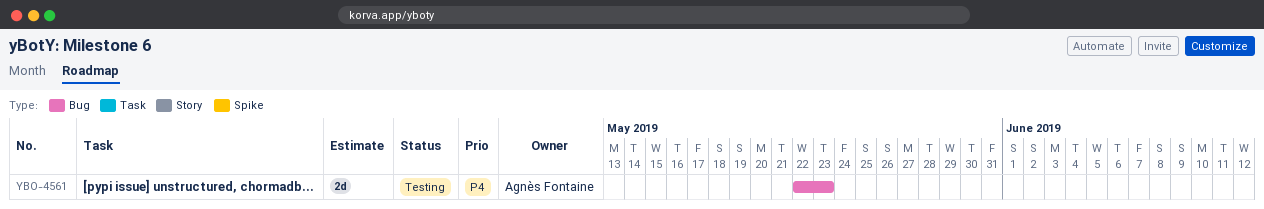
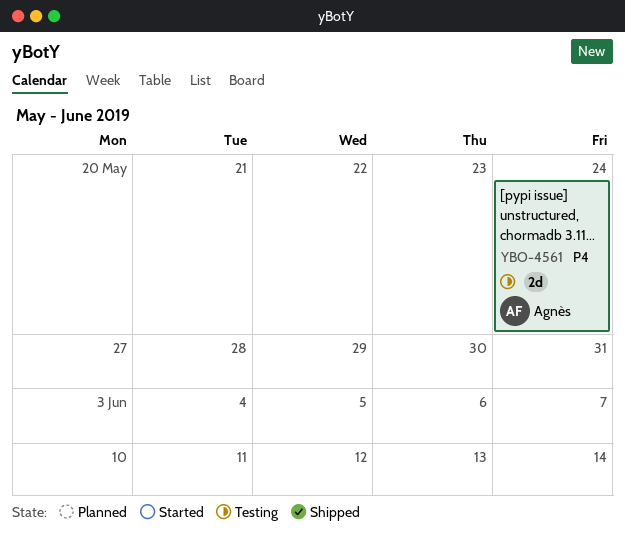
YBO-4561, due: May 23 -> May 24

